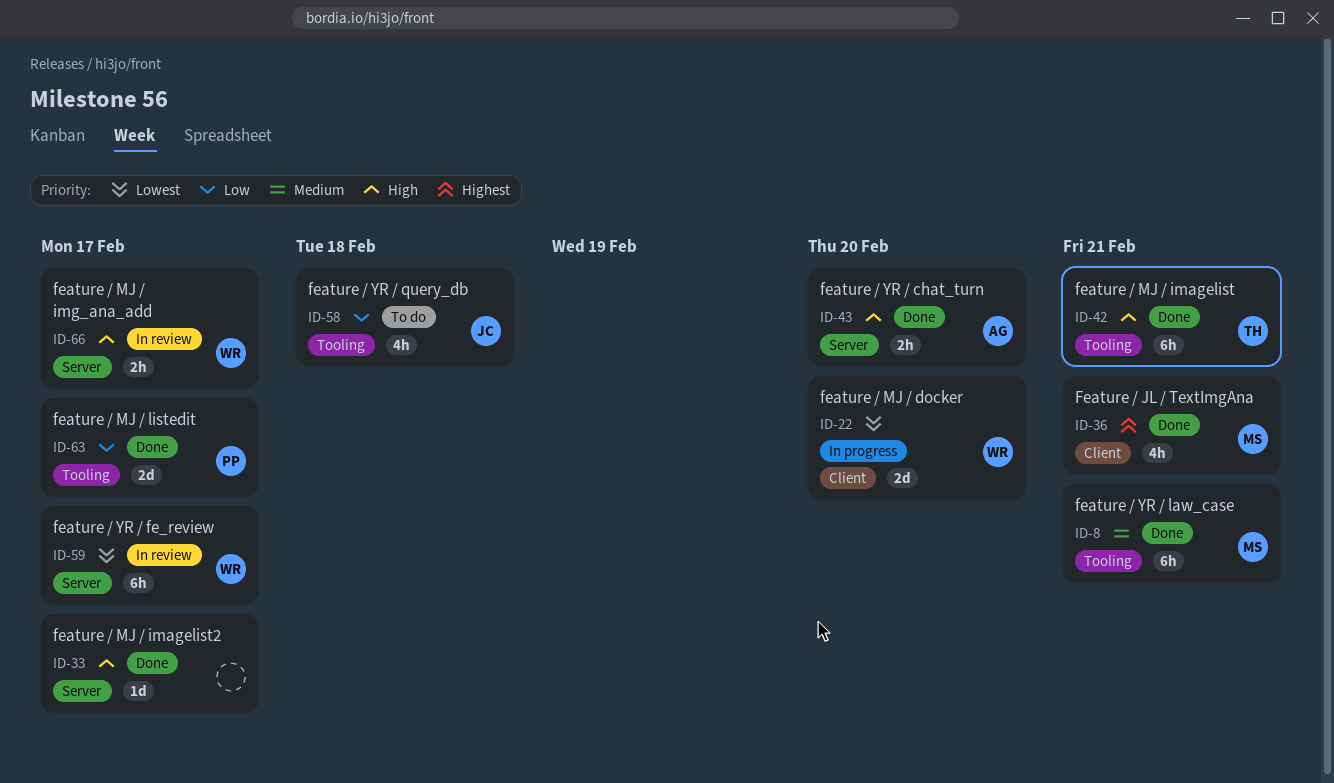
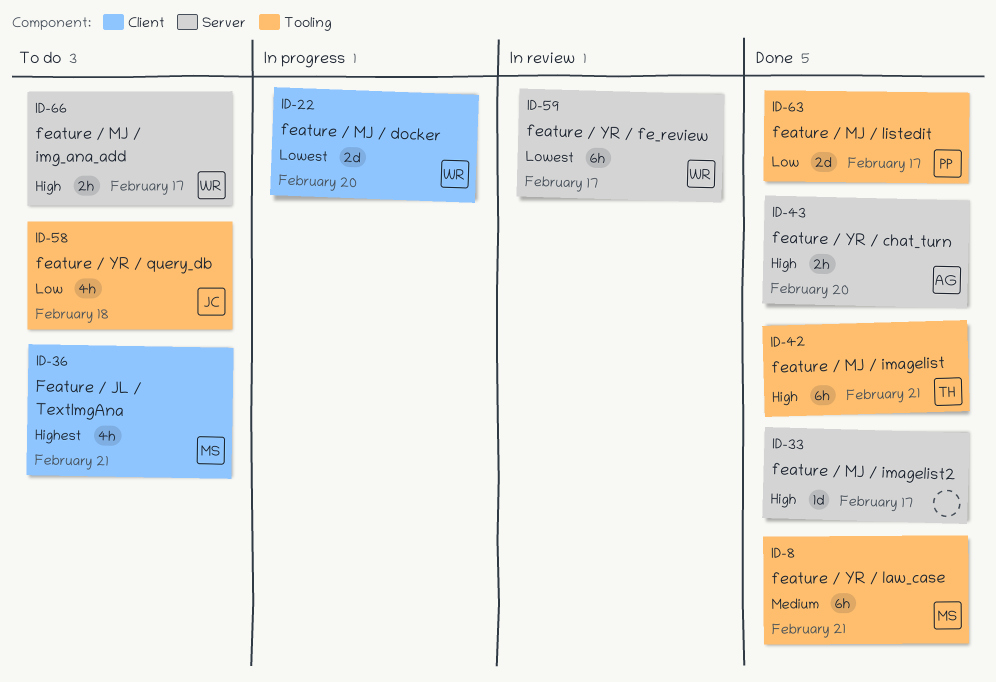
ID-36, status: Done -> To do
ID-66, status: In review -> To do

